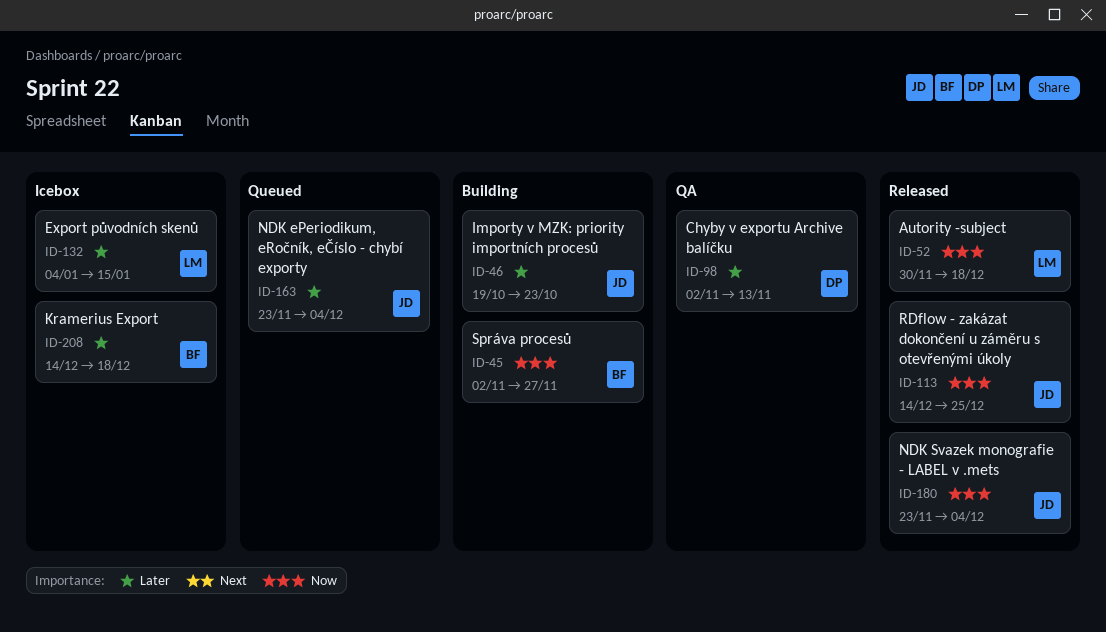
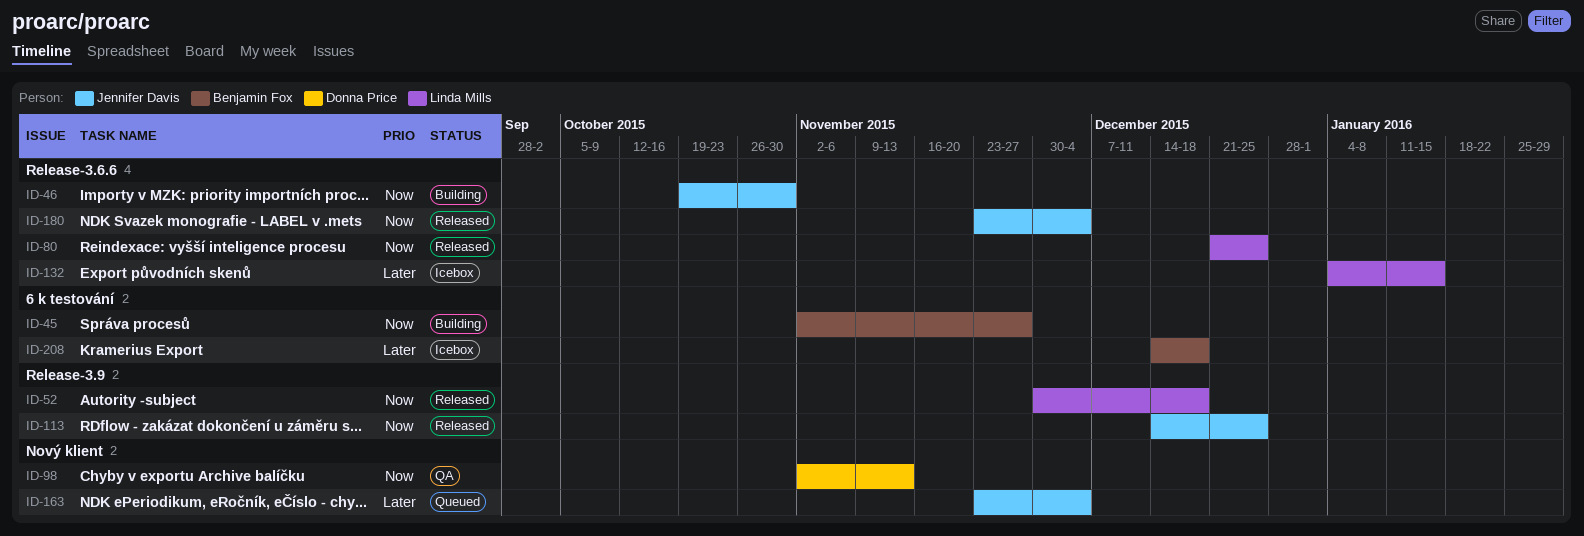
ID-46, priority: Later -> Now
ID-46, due: Oct 23 -> Oct 30
ID-80: none -> present
ID-98, priority: Later -> Now

